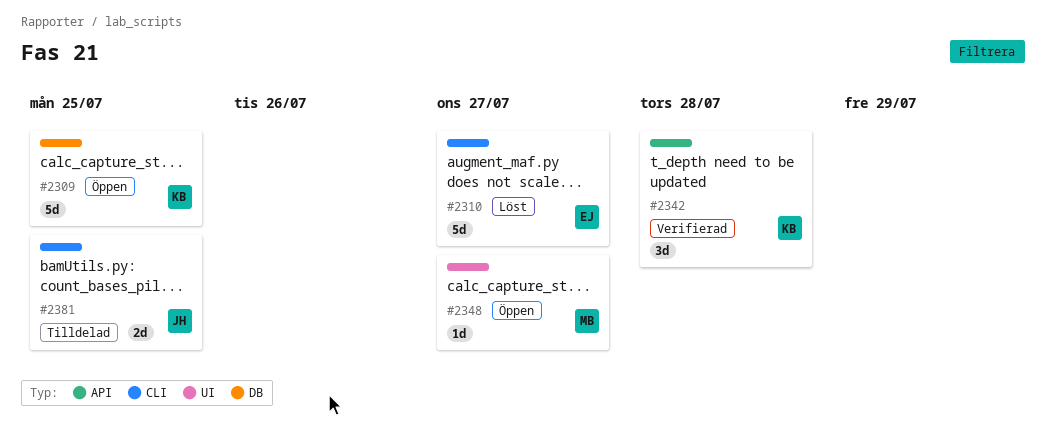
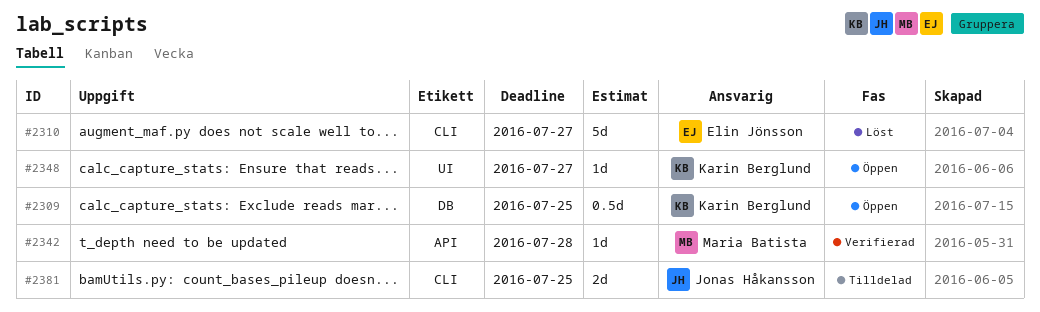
#2309, estimate: 5d -> 0.5d
#2342, owner: Karin Berglund -> Maria Batista
#2342, estimate: 3d -> 1d
#2348, owner: Maria Batista -> Karin Berglund

